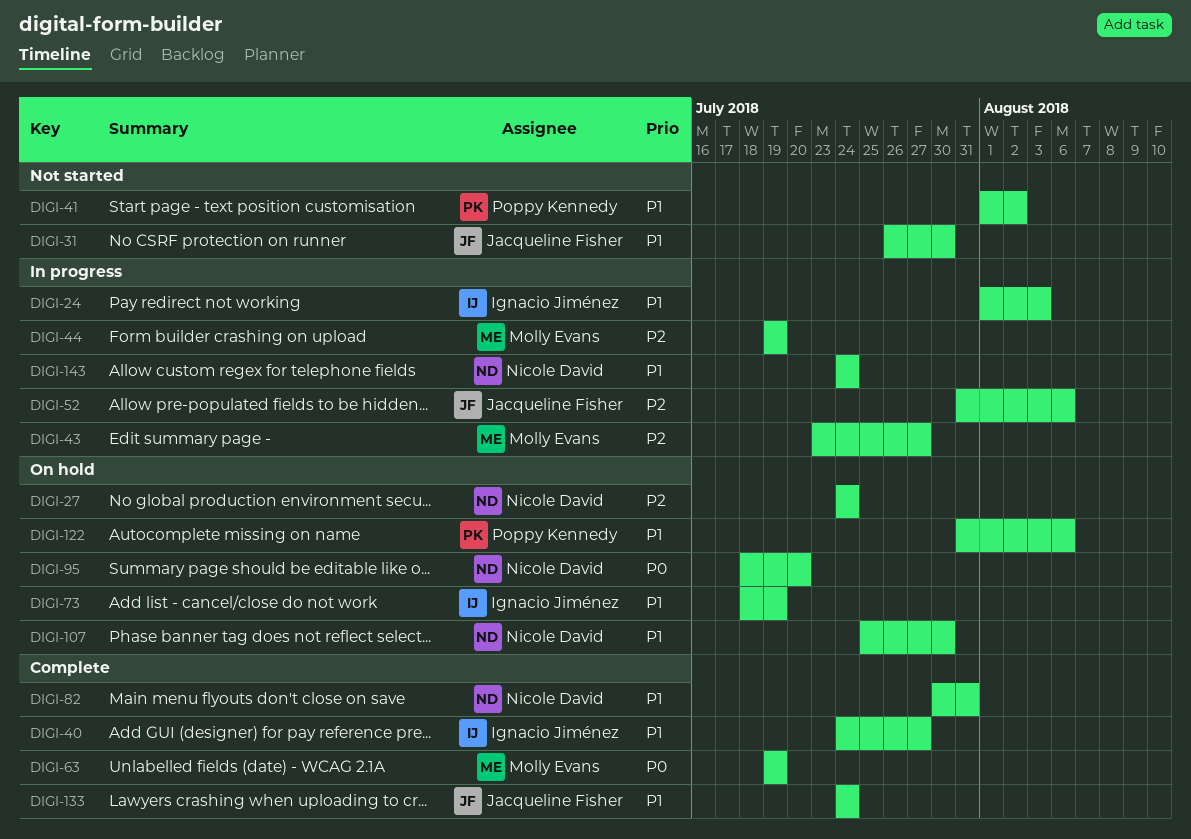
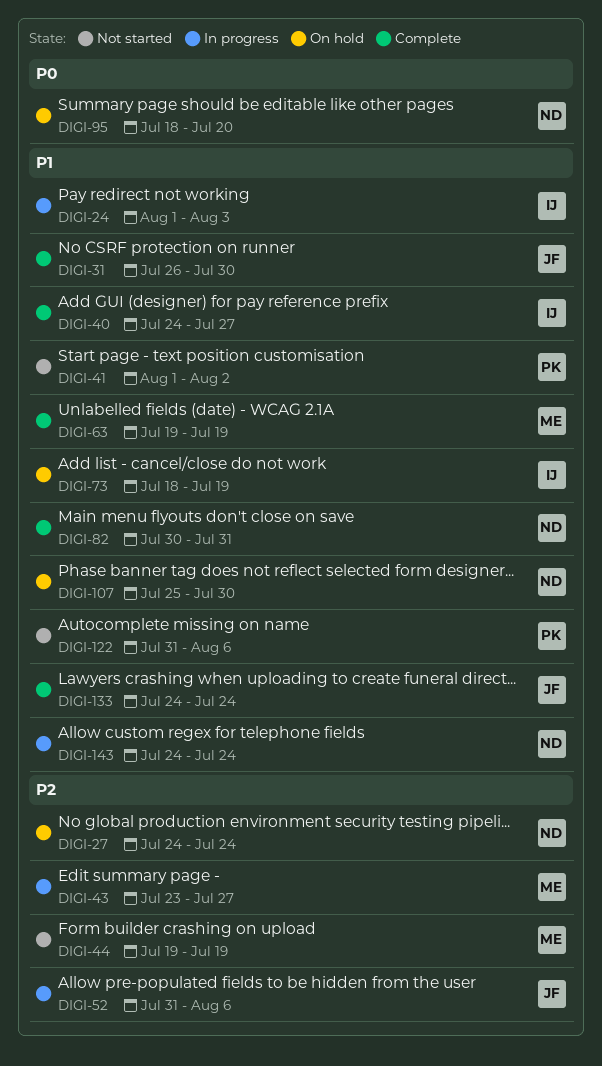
DIGI-31, status: Not started -> Complete
DIGI-44, status: In progress -> Not started
DIGI-63, priority: P0 -> P1
DIGI-122, status: On hold -> Not started

